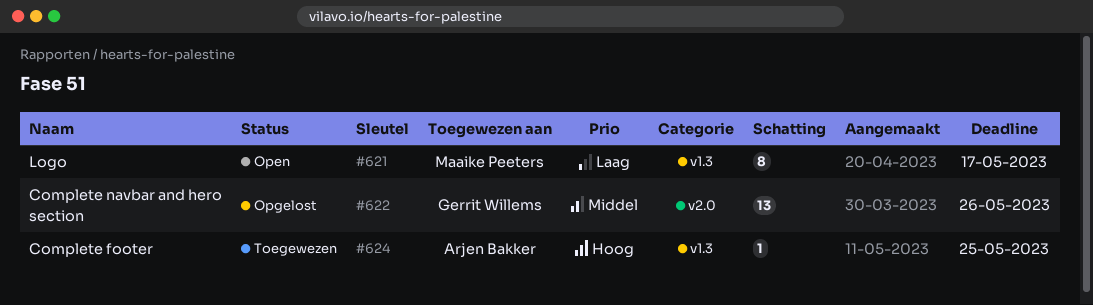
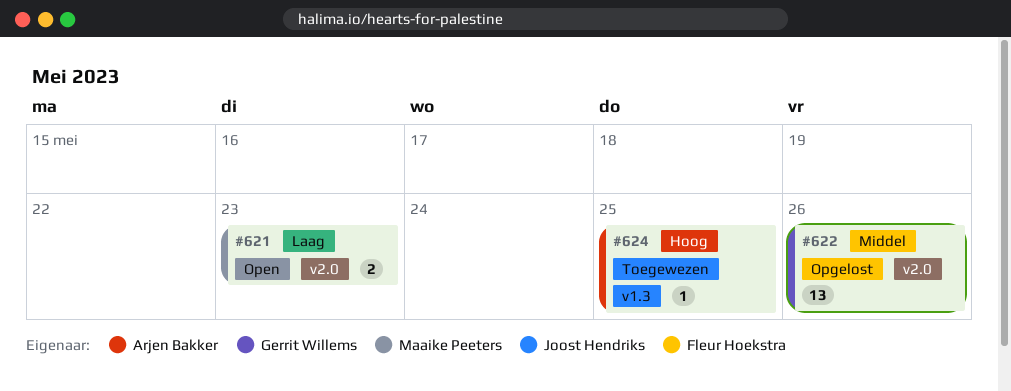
#621, label: v1.3 -> v2.0
#621, estimate: 8 -> 2
#621, due: May 17 -> May 23

